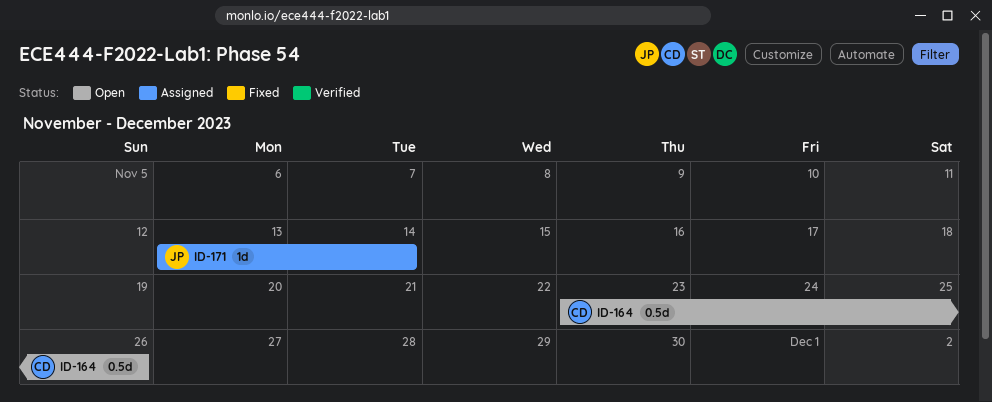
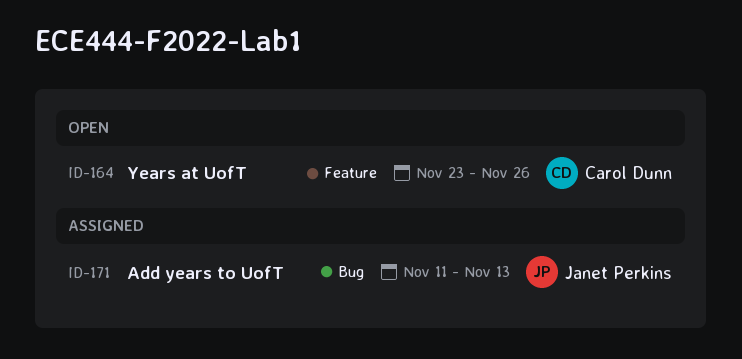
ID-171, start: Nov 13 -> Nov 11
ID-171, due: Nov 14 -> Nov 13

